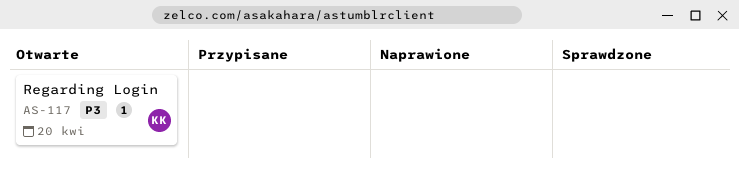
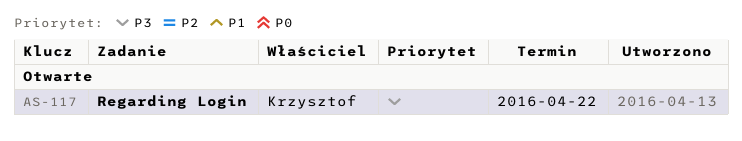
AS-117, due: Apr 20 -> Apr 22

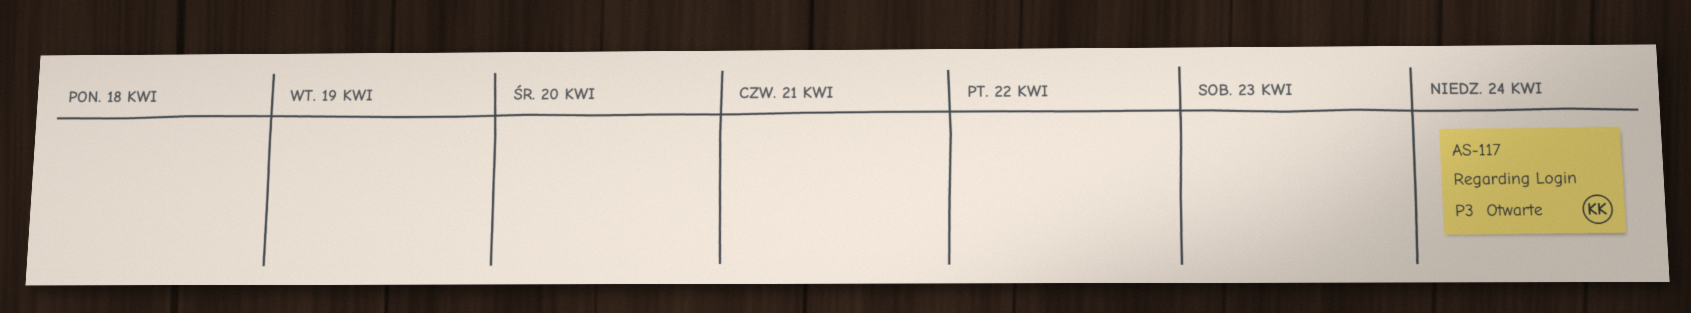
AS-117, due: Apr 22 -> Apr 24

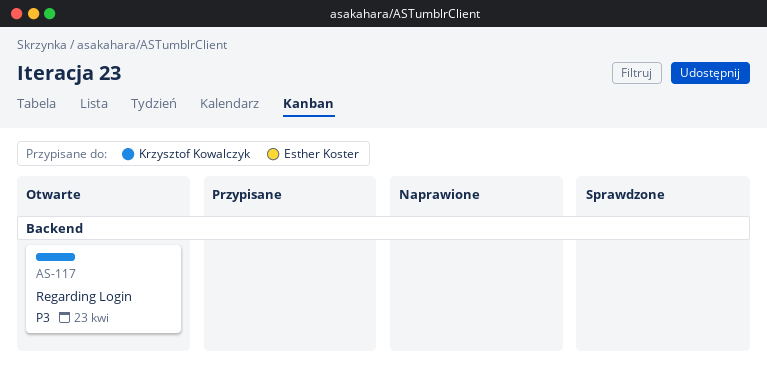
AS-117, due: Apr 24 -> Apr 23

